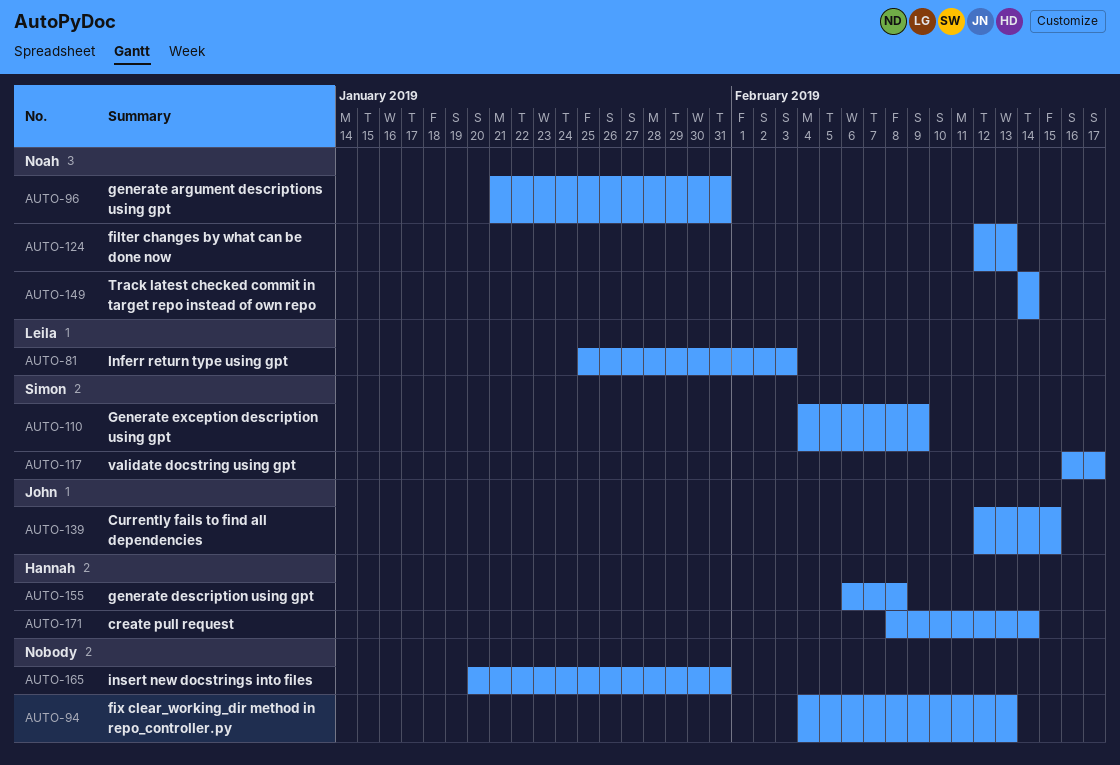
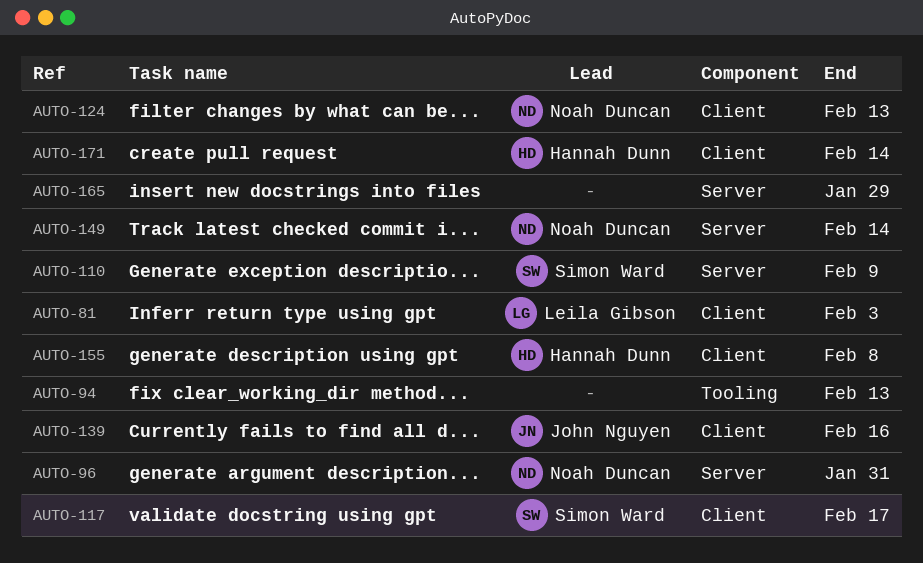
AUTO-139, due: Feb 15 -> Feb 16
AUTO-165, due: Jan 31 -> Jan 29

